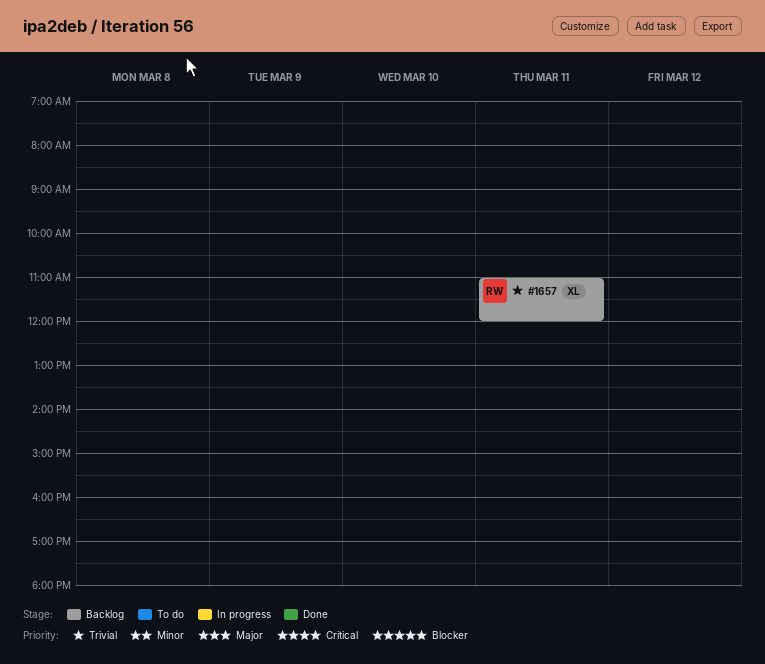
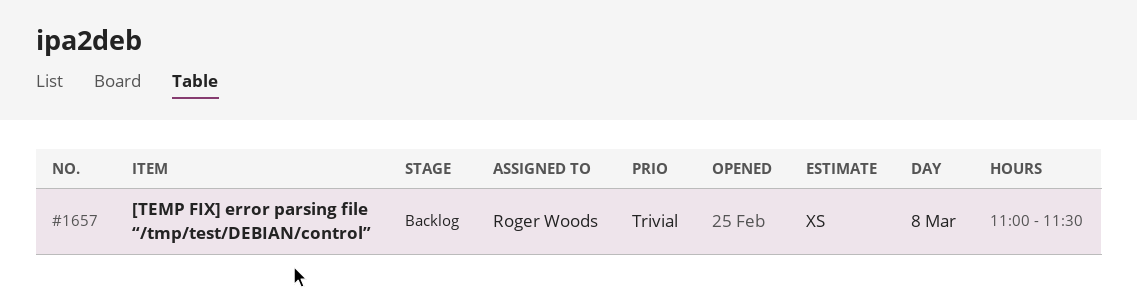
#1657, estimate: XL -> XS
#1657, day: Mar 11 -> Mar 8
#1657, ends: 12:00 -> 11:30

